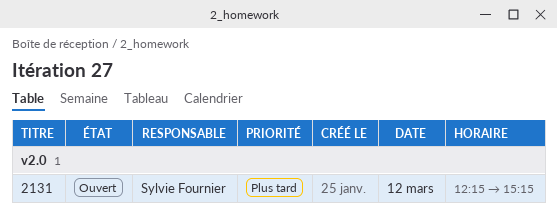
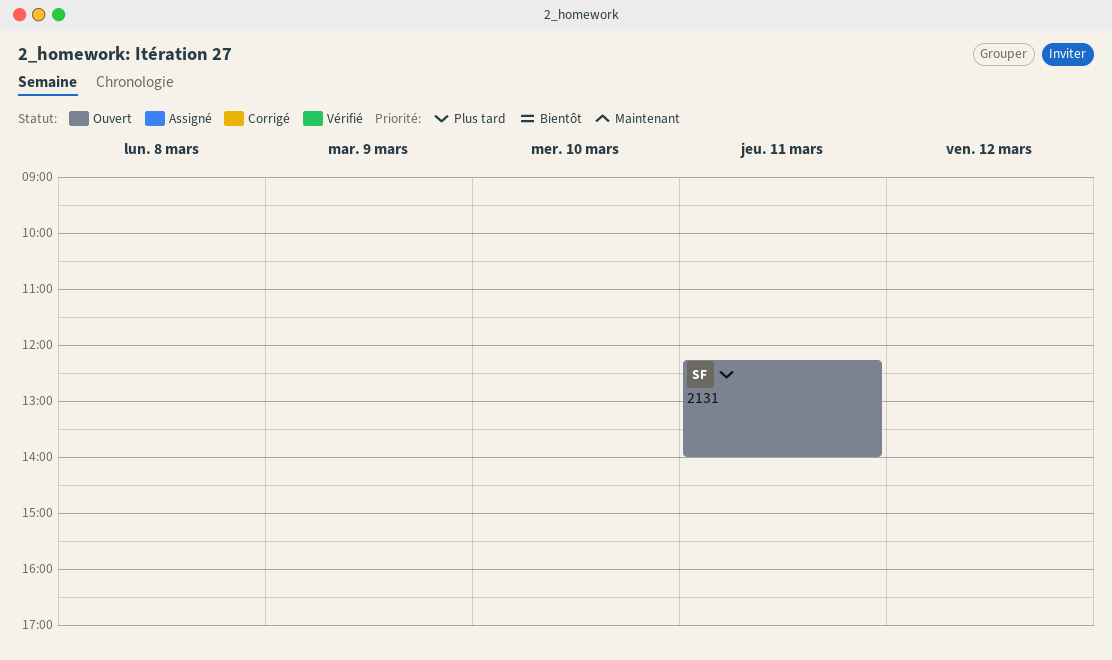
2131, day: Mar 12 -> Mar 11
2131, ends: 15:15 -> 14:00

